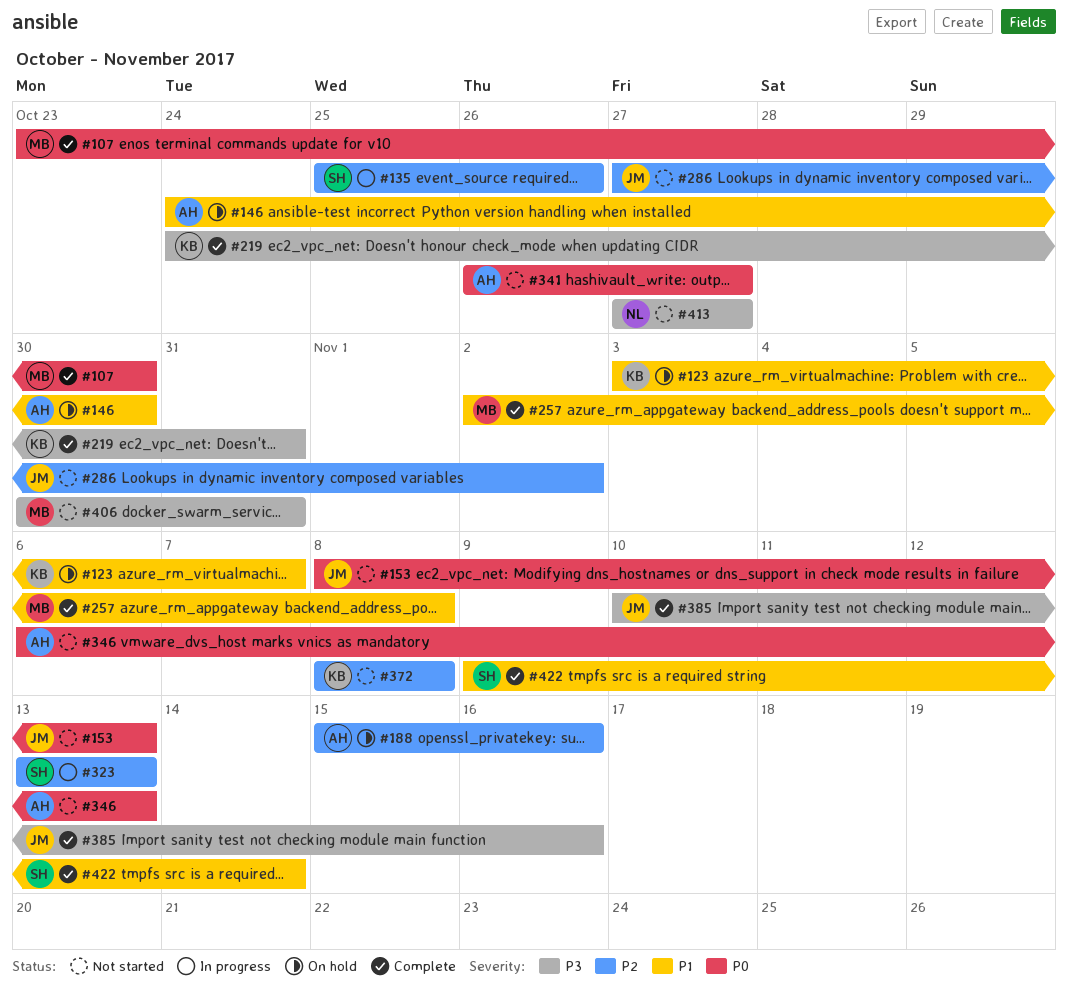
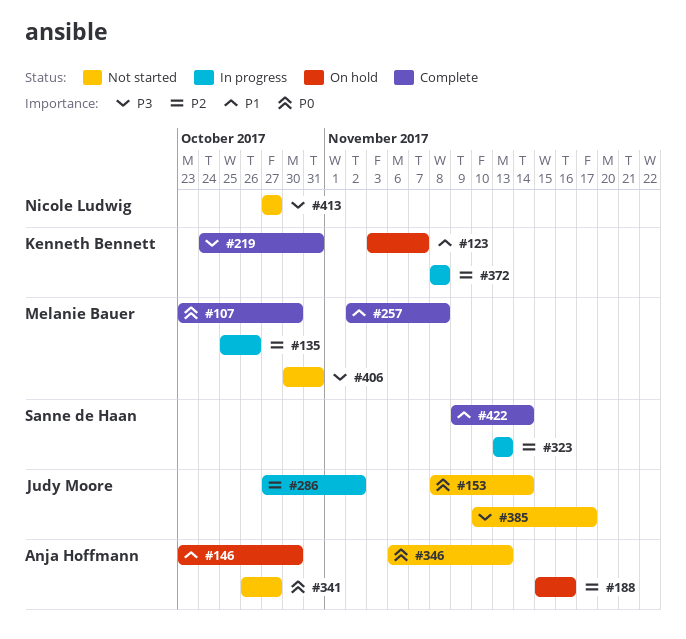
#135, owner: Sanne de Haan -> Melanie Bauer
#146, start: Oct 24 -> Oct 23
#153, due: Nov 13 -> Nov 14
#286, status: Not started -> In progress
#372, status: Not started -> In progress
#385, status: Complete -> Not started
#385, due: Nov 16 -> Nov 17

